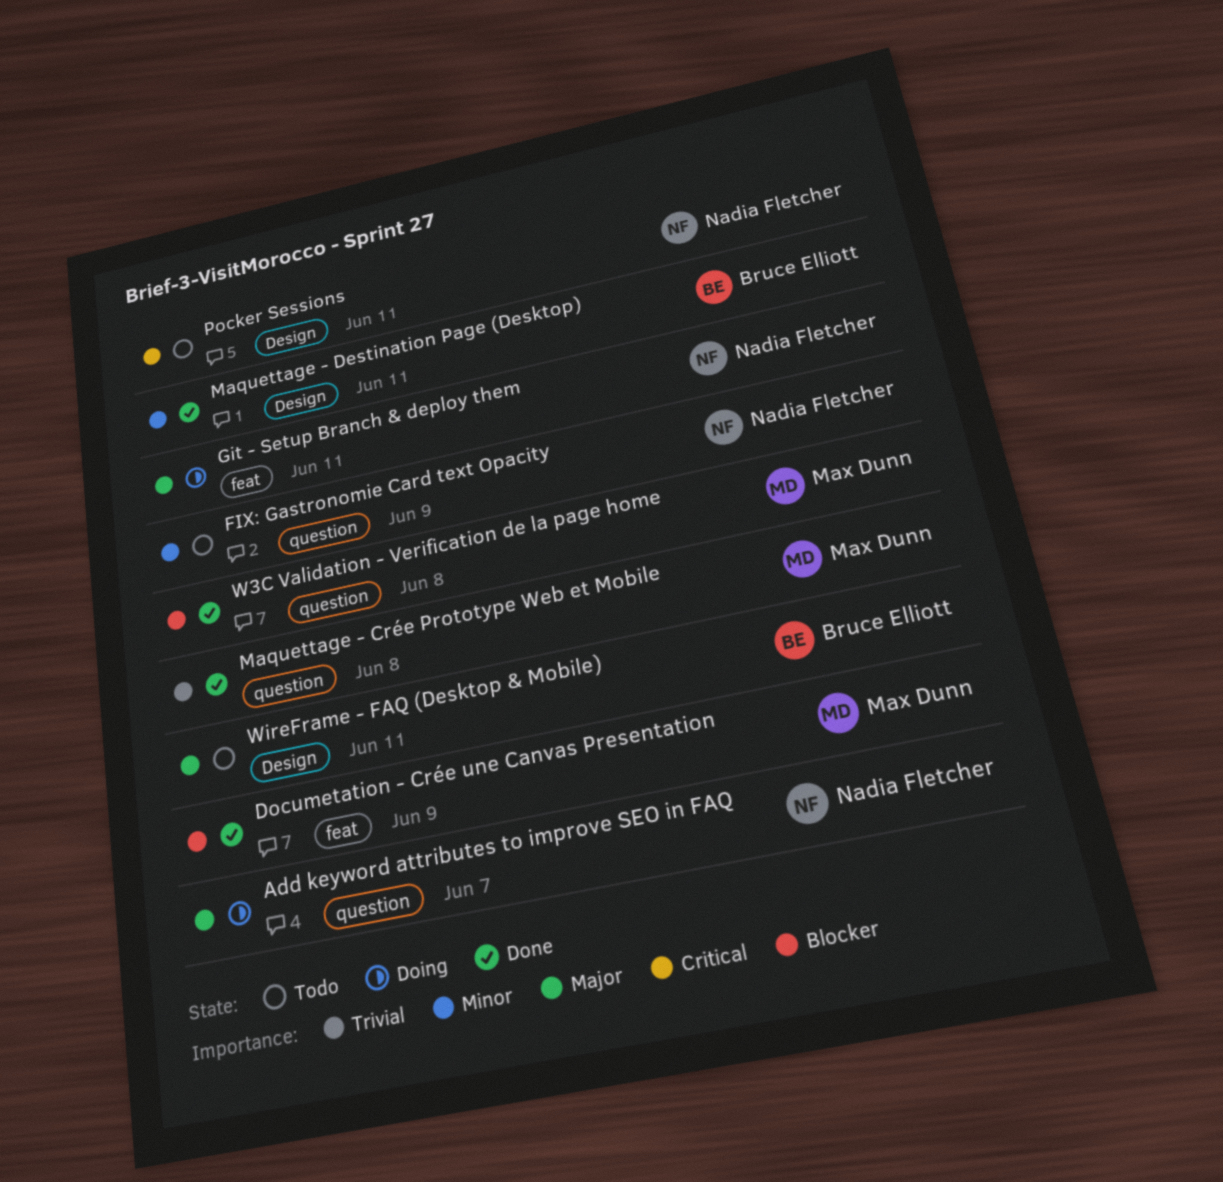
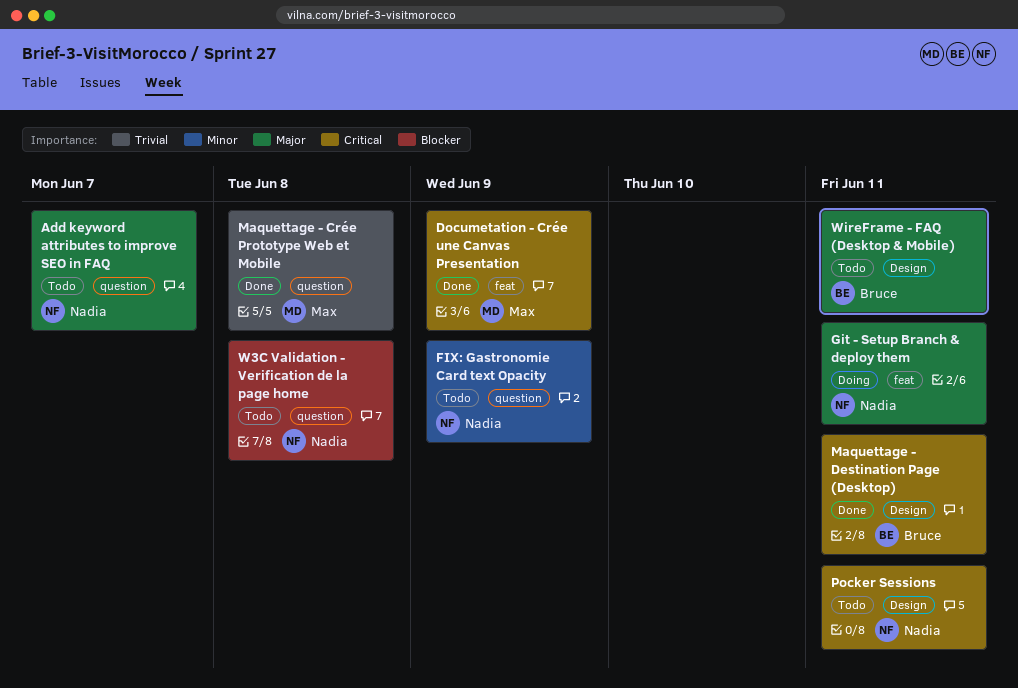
Add keyword attributes to improve SEO in FAQ, status: Doing -> Todo
Documetation - Crée une Canvas Presentation, priority: Blocker -> Critical
Maquettage - Destination Page (Desktop), priority: Minor -> Critical
W3C Validation - Verification de la page home, status: Done -> Todo
W3C Validation - Verification de la page home, owner: Max Dunn -> Nadia Fletcher

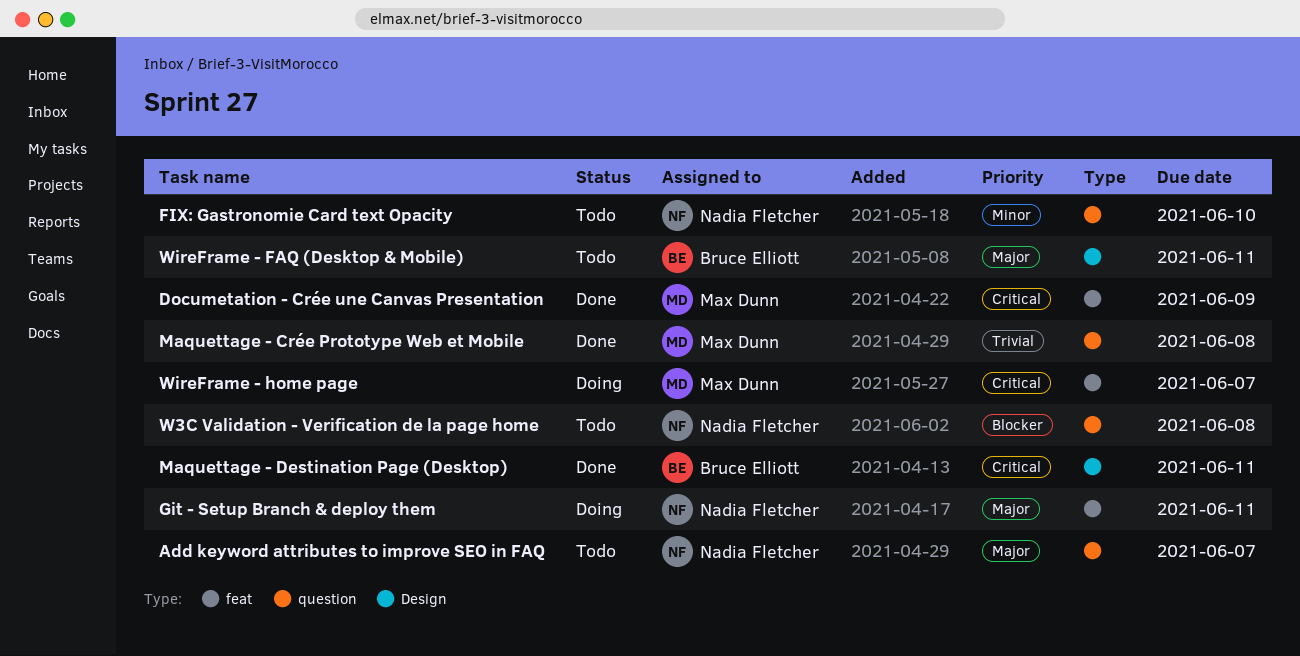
FIX: Gastronomie Card text Opacity, due: Jun 9 -> Jun 10
Pocker Sessions: present -> none
WireFrame - home page: none -> present

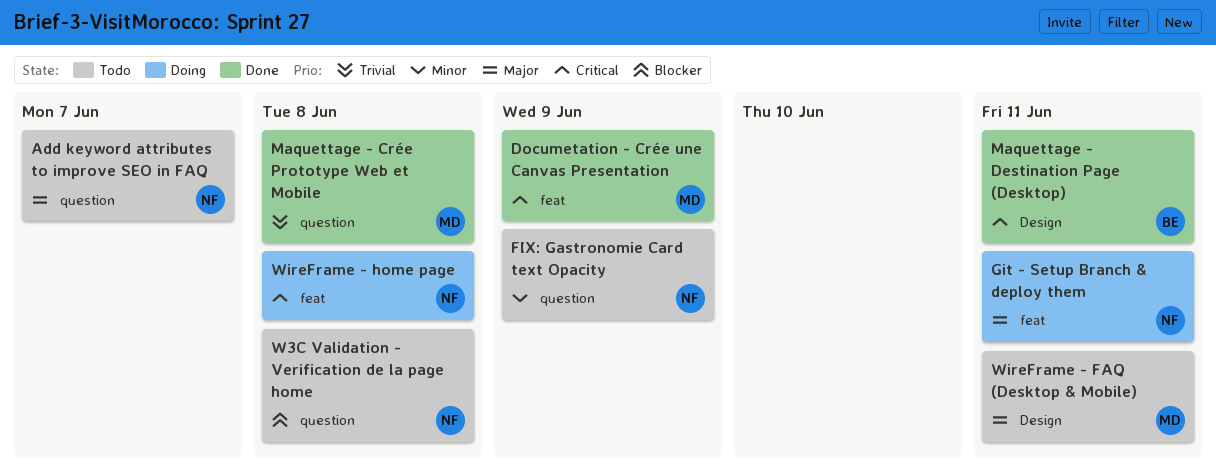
FIX: Gastronomie Card text Opacity, due: Jun 10 -> Jun 9
WireFrame - FAQ (Desktop & Mobile), owner: Bruce Elliott -> Max Dunn
WireFrame - home page, owner: Max Dunn -> Nadia Fletcher
WireFrame - home page, due: Jun 7 -> Jun 8

